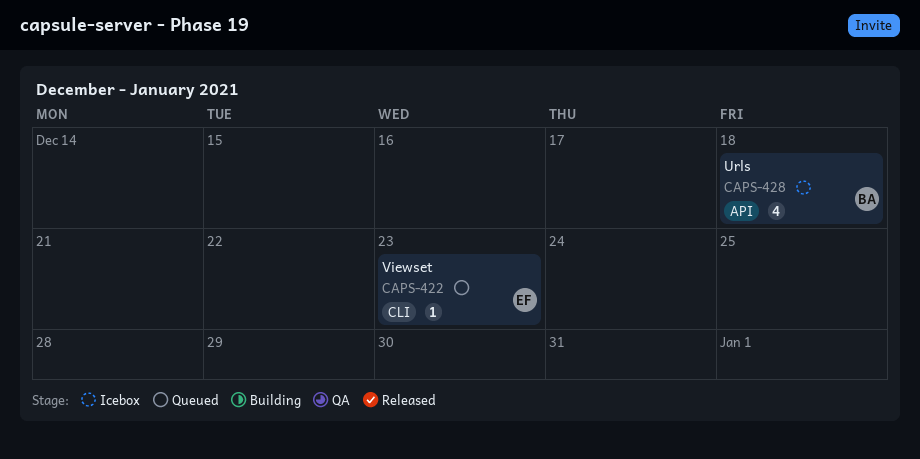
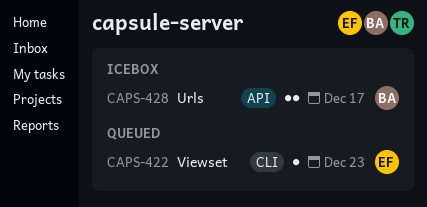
CAPS-428, estimate: 4 -> 2
CAPS-428, due: Dec 18 -> Dec 17

